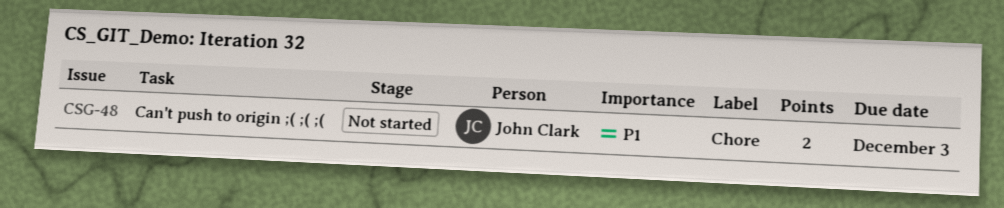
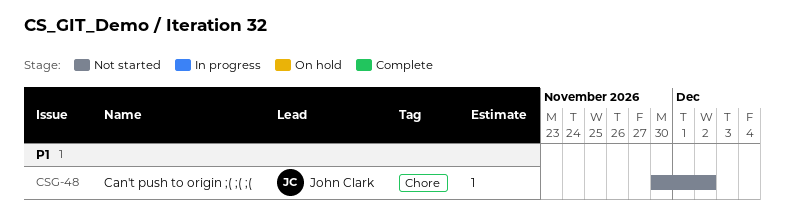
CSG-48, estimate: 2 -> 1
CSG-48, due: Dec 3 -> Dec 2

